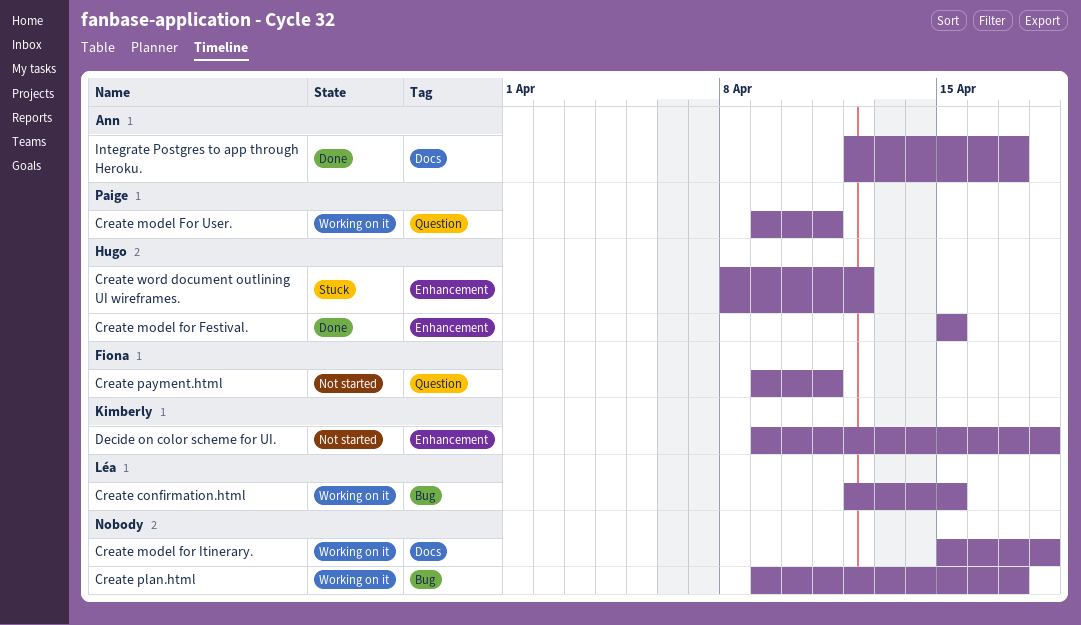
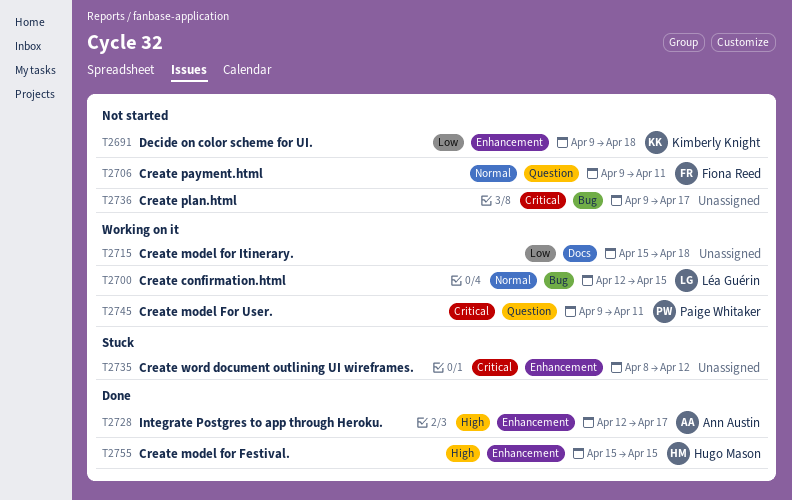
Create plan.html, status: Working on it -> Not started
Create word document outlining UI wireframes., owner: Hugo Mason -> none
Integrate Postgres to app through Heroku., label: Docs -> Enhancement

